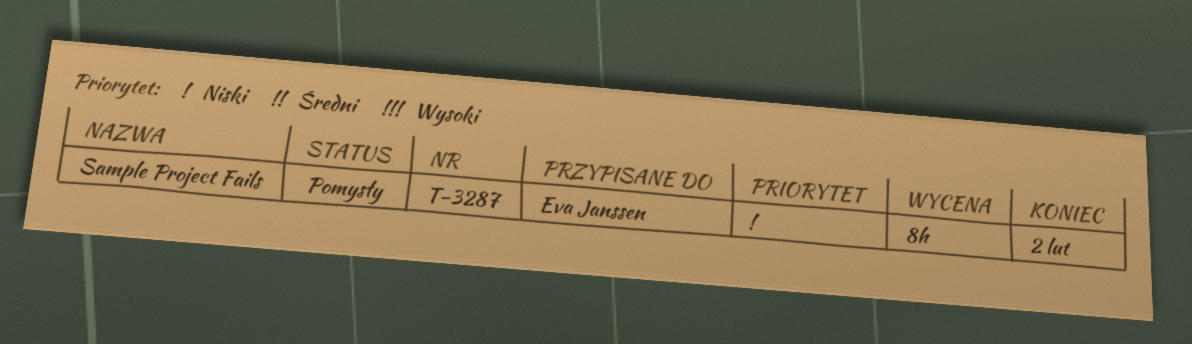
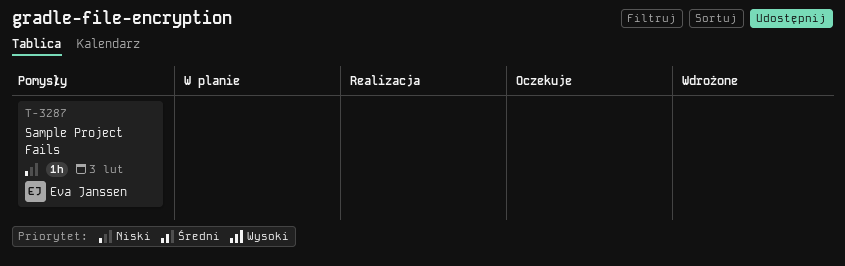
T-3287, estimate: 8h -> 1h
T-3287, due: Feb 2 -> Feb 3

